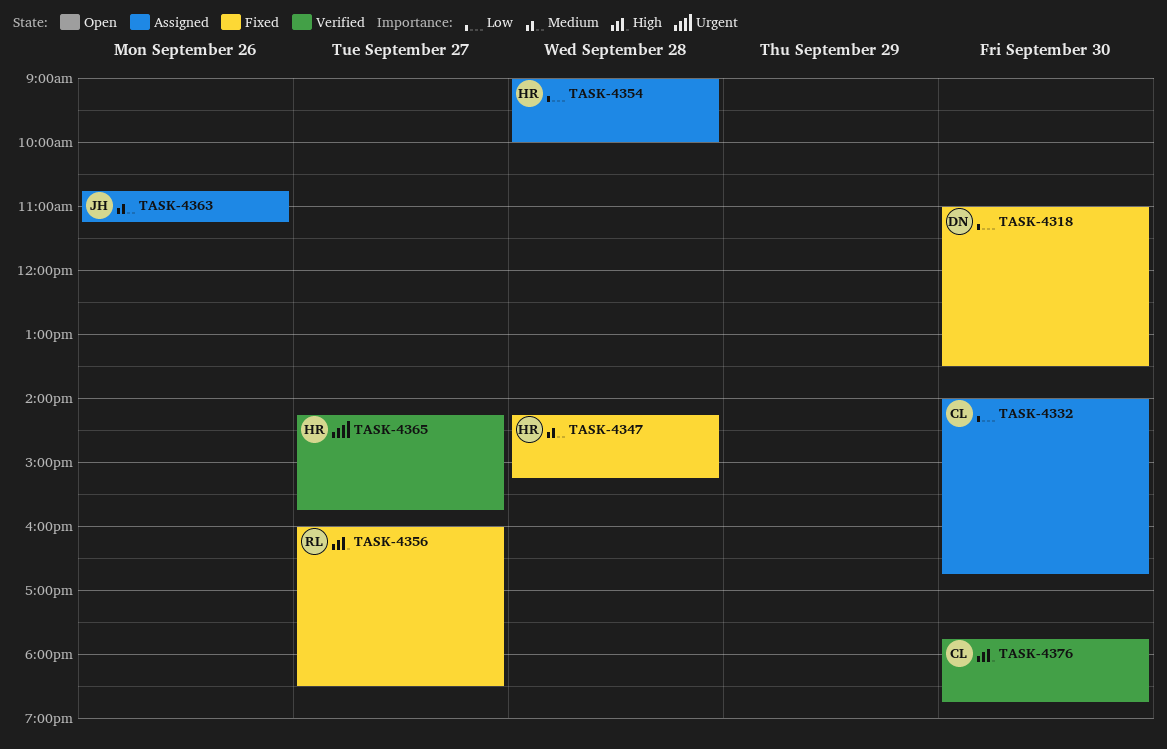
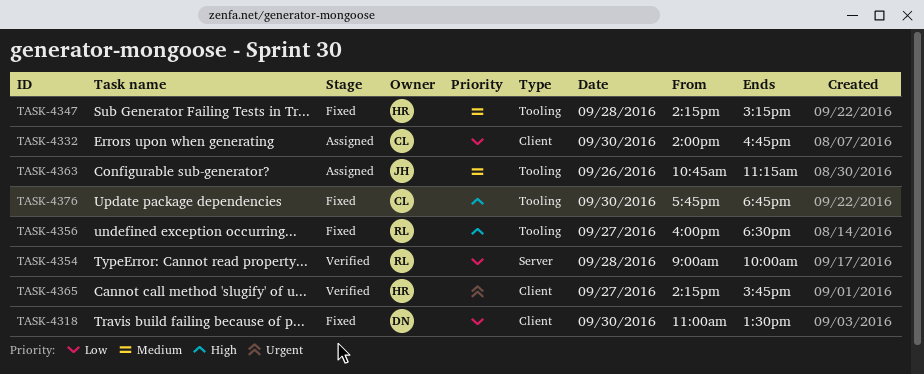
TASK-4354, status: Assigned -> Verified
TASK-4354, owner: HR -> RL
TASK-4376, status: Verified -> Fixed

